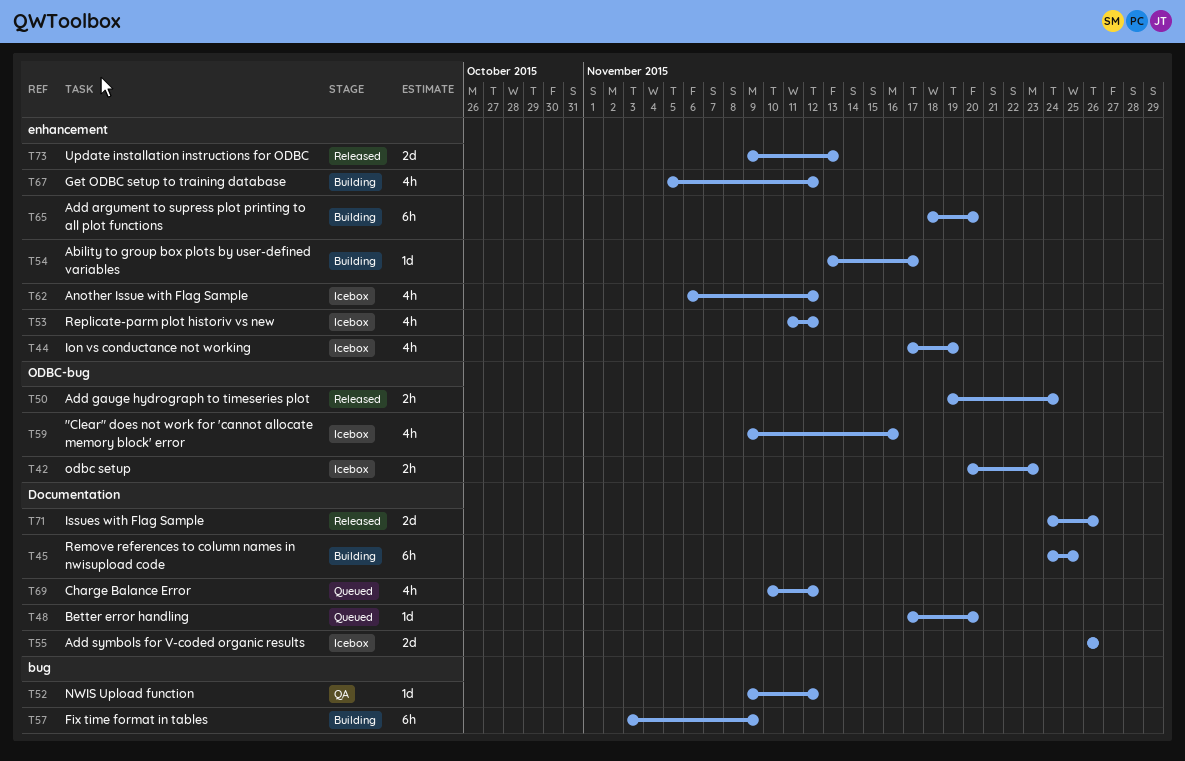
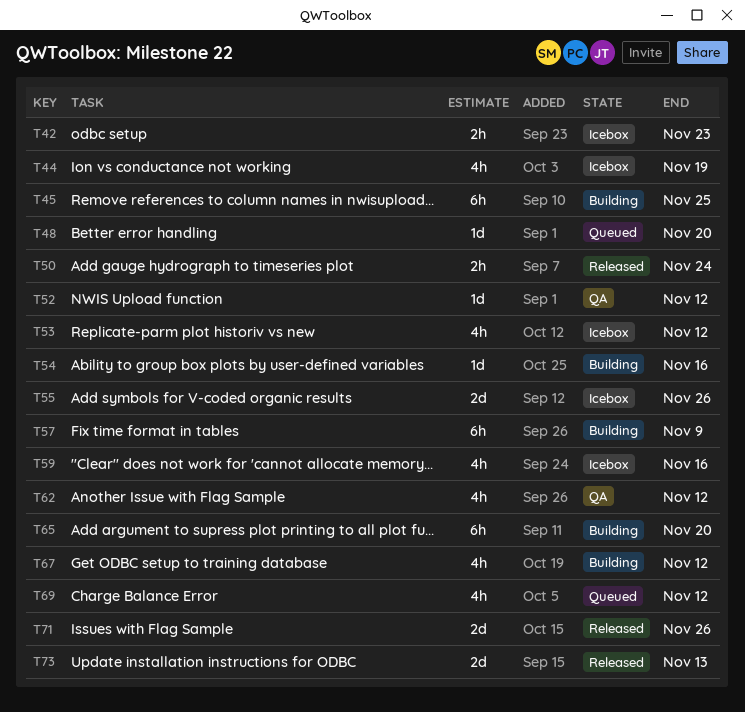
T54, due: Nov 17 -> Nov 16
T62, status: Icebox -> QA

